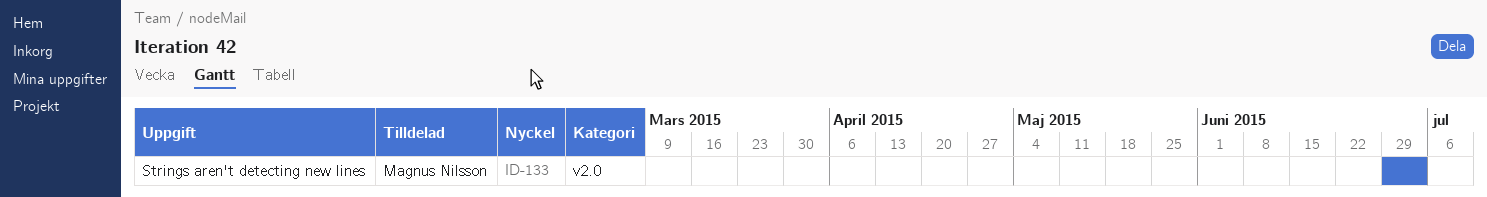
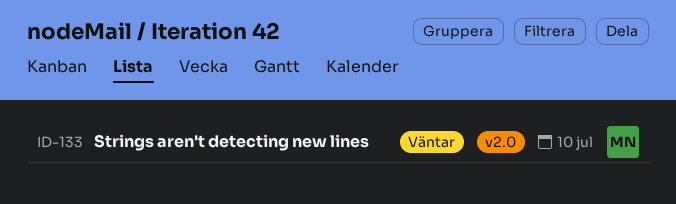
ID-133, due: Jul 3 -> Jul 10

